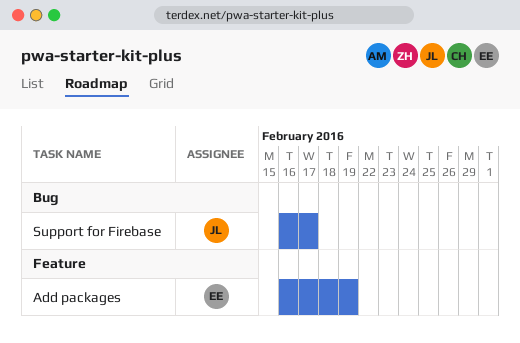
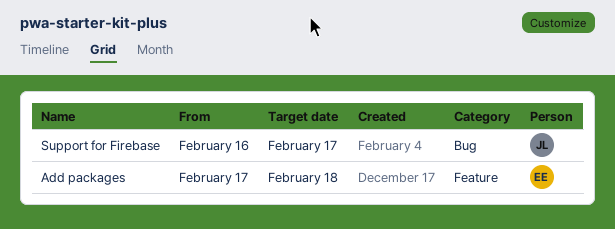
Add packages, start: Feb 16 -> Feb 17
Add packages, due: Feb 19 -> Feb 18

